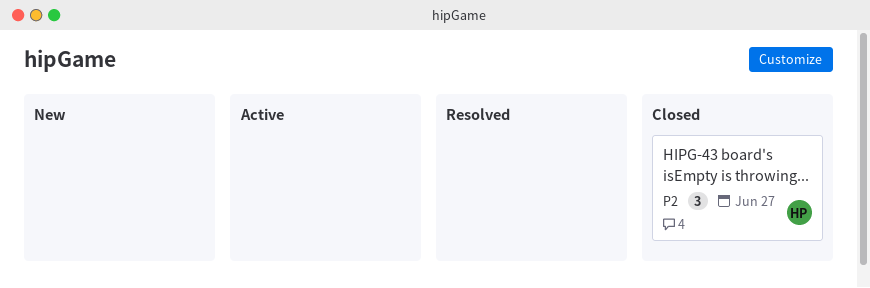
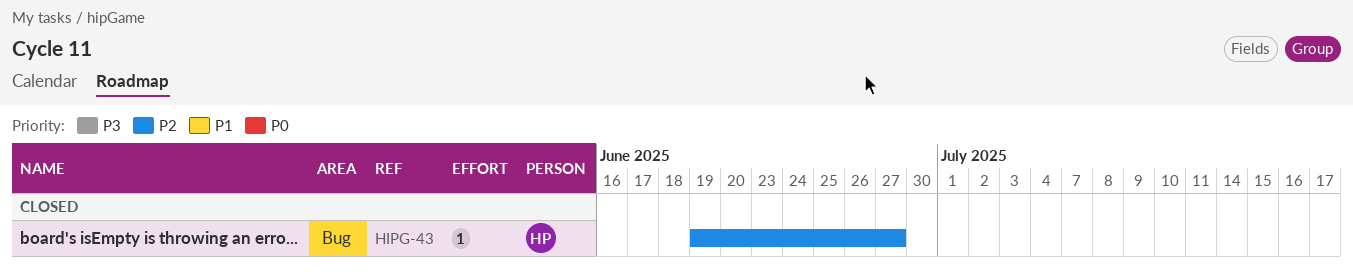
HIPG-43, estimate: 3 -> 1

